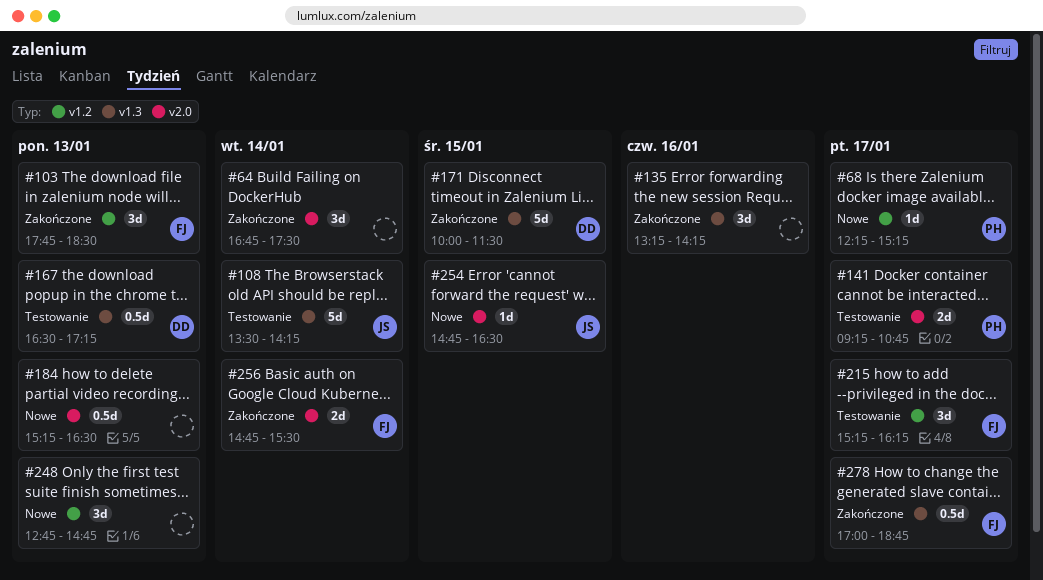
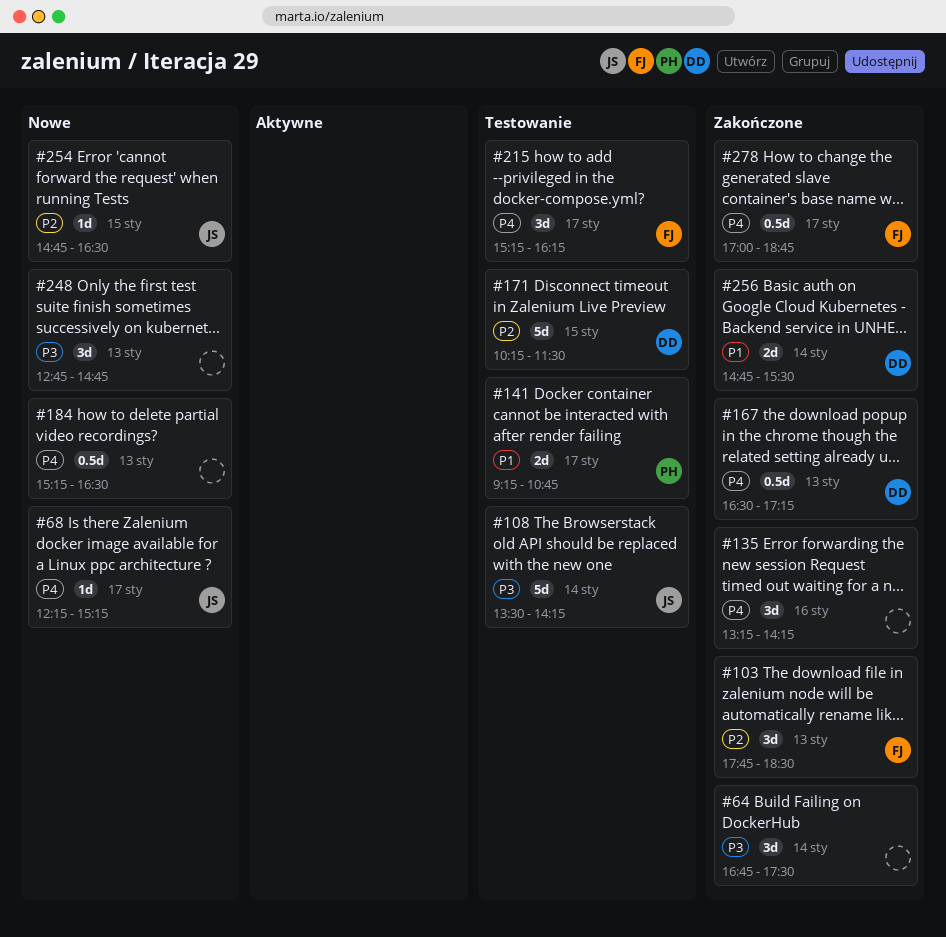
#68, owner: PH -> JS
#167, status: Testowanie -> Zakończone
#171, status: Zakończone -> Testowanie
#171, begins: 10:00 -> 10:15
#256, owner: FJ -> DD

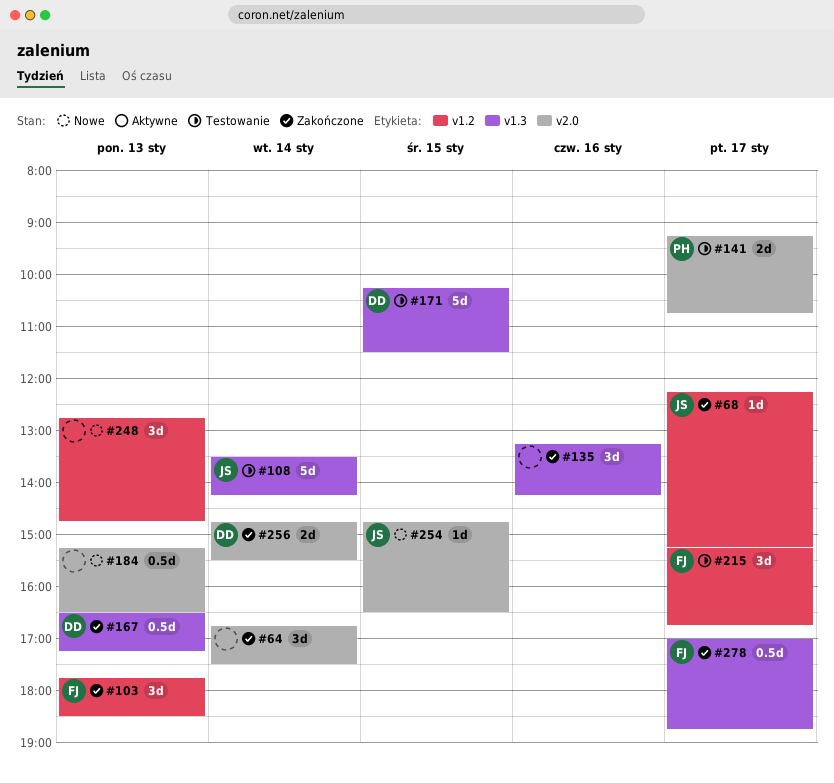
#68, status: Nowe -> Zakończone
#215, ends: 16:15 -> 16:45

